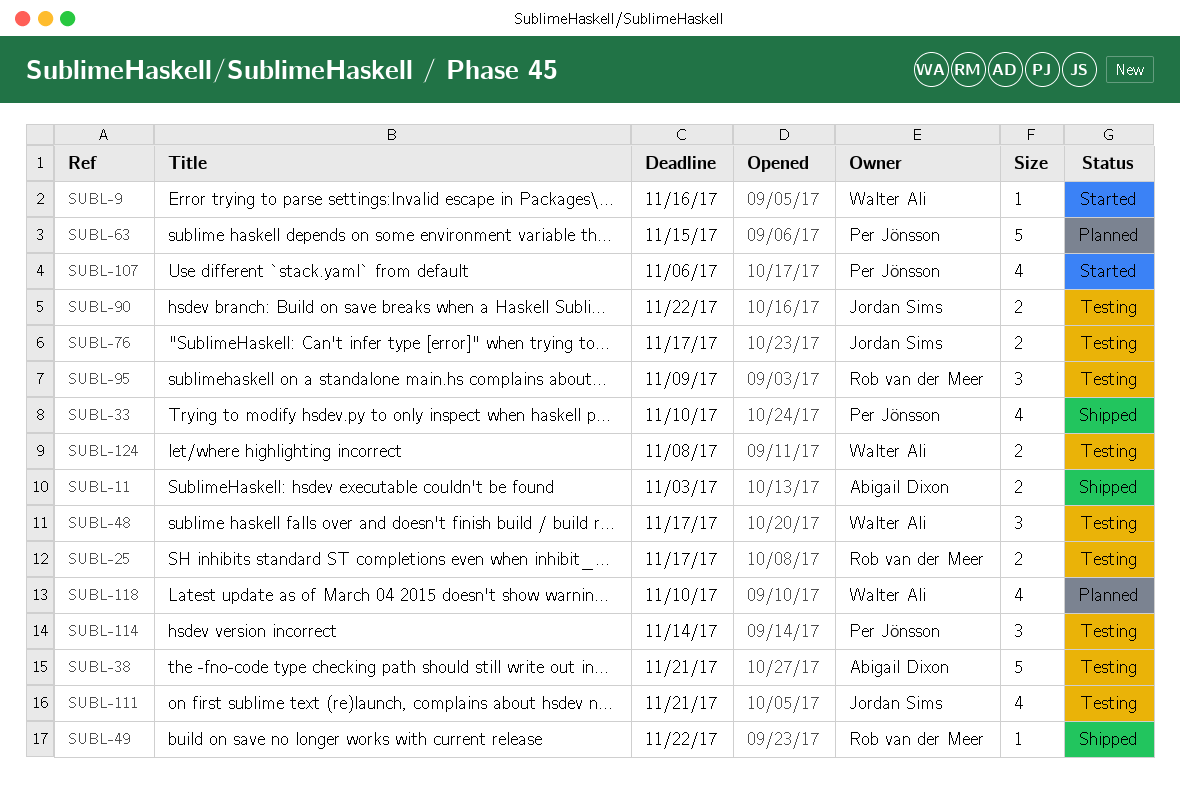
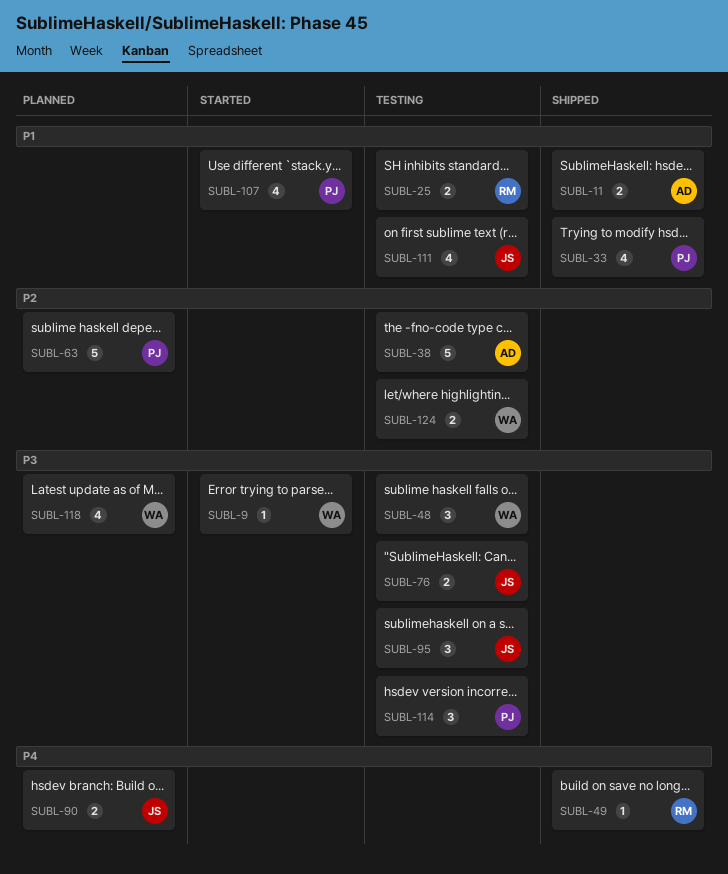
SUBL-90, status: Testing -> Planned
SUBL-95, owner: Rob van der Meer -> Jordan Sims

